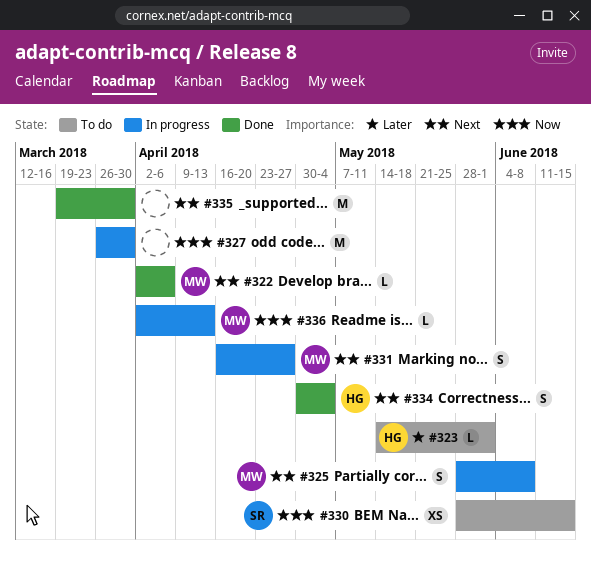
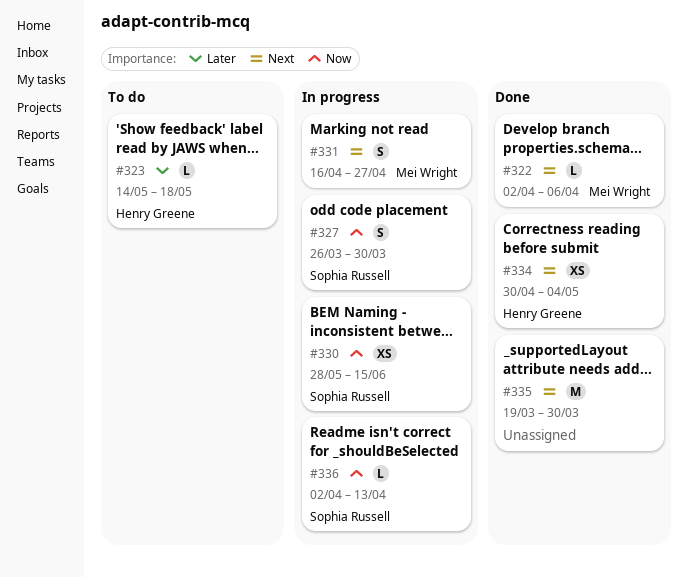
#323, due: Jun 1 -> May 18
#325: present -> none
#327, owner: none -> Sophia Russell
#327, estimate: M -> S
#330, status: To do -> In progress
#334, estimate: S -> XS
#336, owner: Mei Wright -> Sophia Russell

